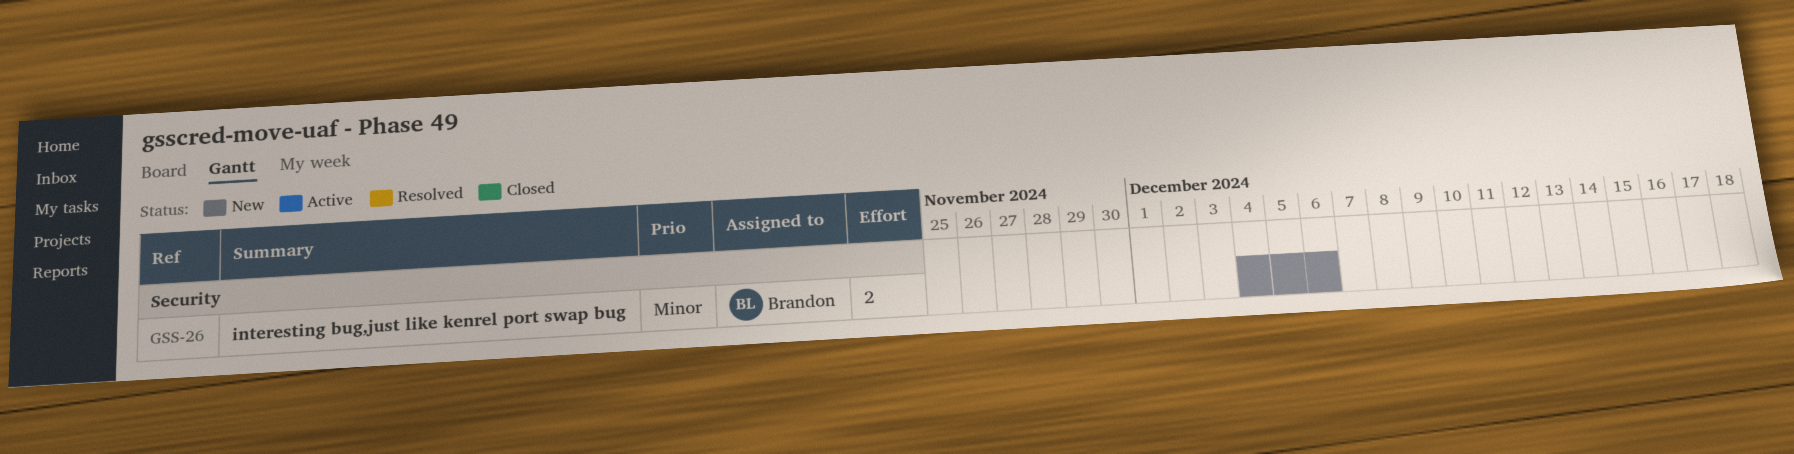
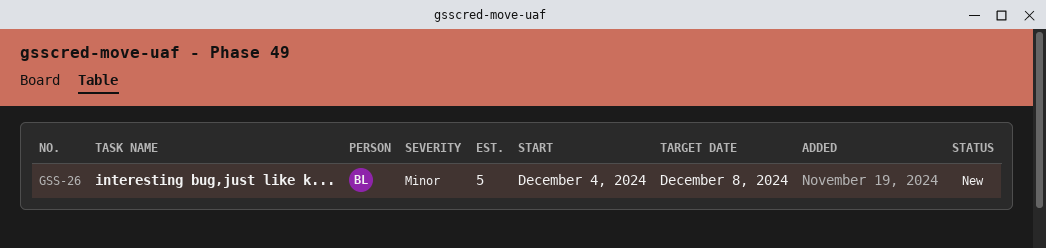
GSS-26, estimate: 2 -> 5
GSS-26, due: Dec 6 -> Dec 8

